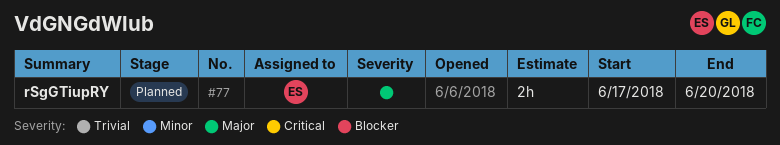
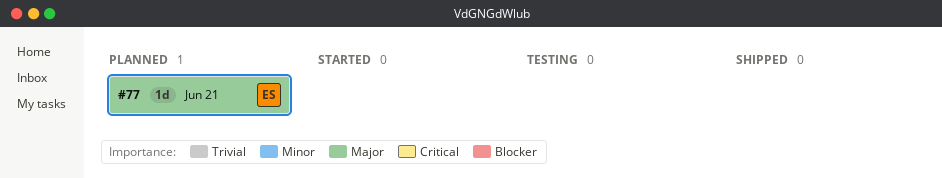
#77, estimate: 2h -> 1d
#77, due: Jun 20 -> Jun 21

